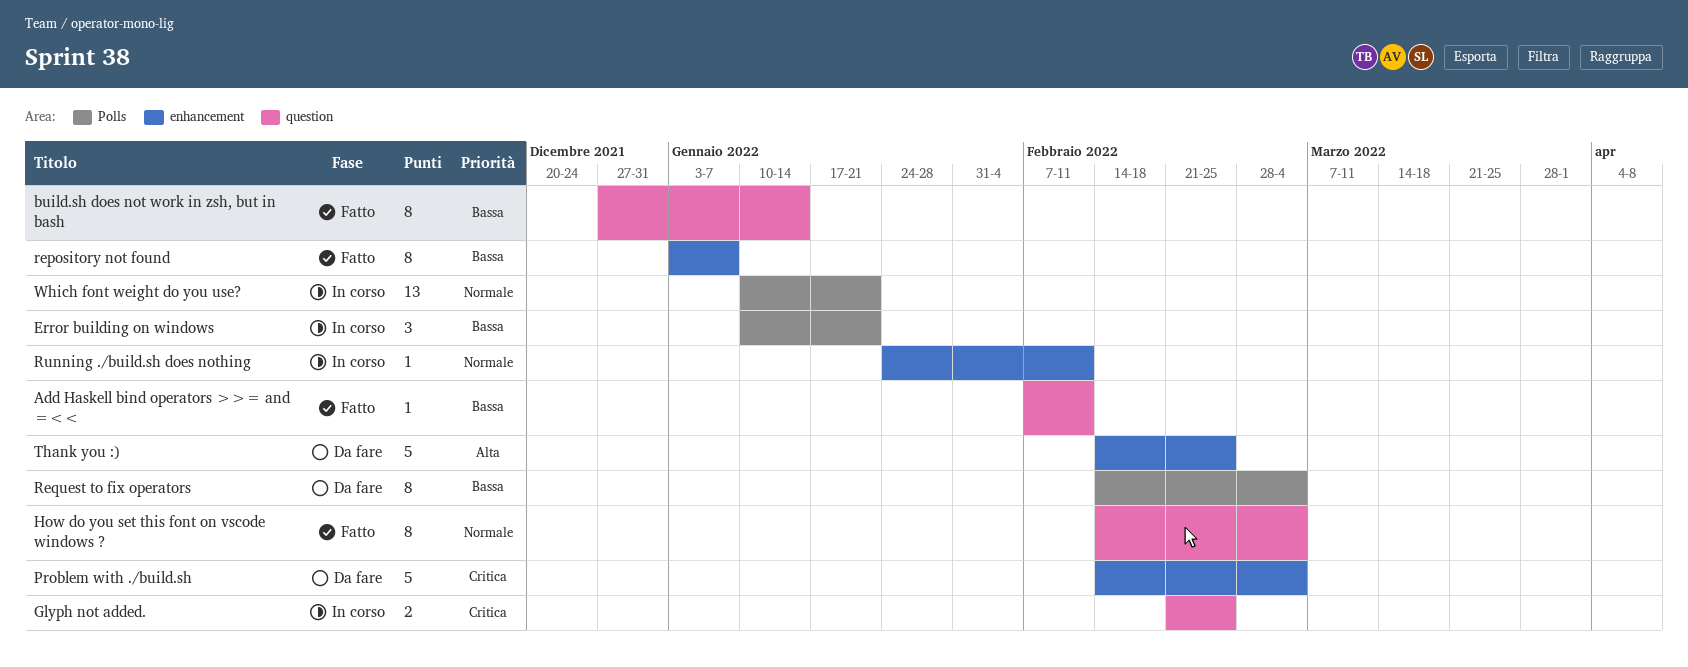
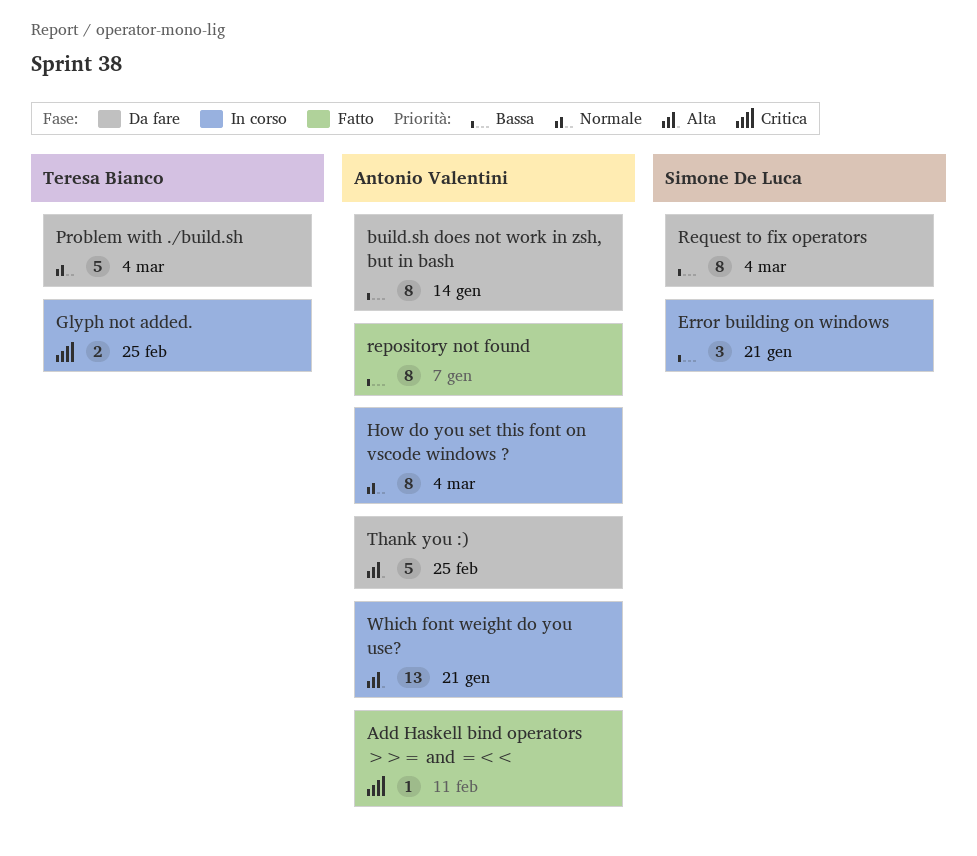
Add Haskell bind operators >>= and =<<, priority: Bassa -> Critica
build.sh does not work in zsh, but in bash, status: Fatto -> Da fare
How do you set this font on vscode windows ?, status: Fatto -> In corso
Problem with ./build.sh, priority: Critica -> Normale
Running ./build.sh does nothing: present -> none
Which font weight do you use?, priority: Normale -> Alta

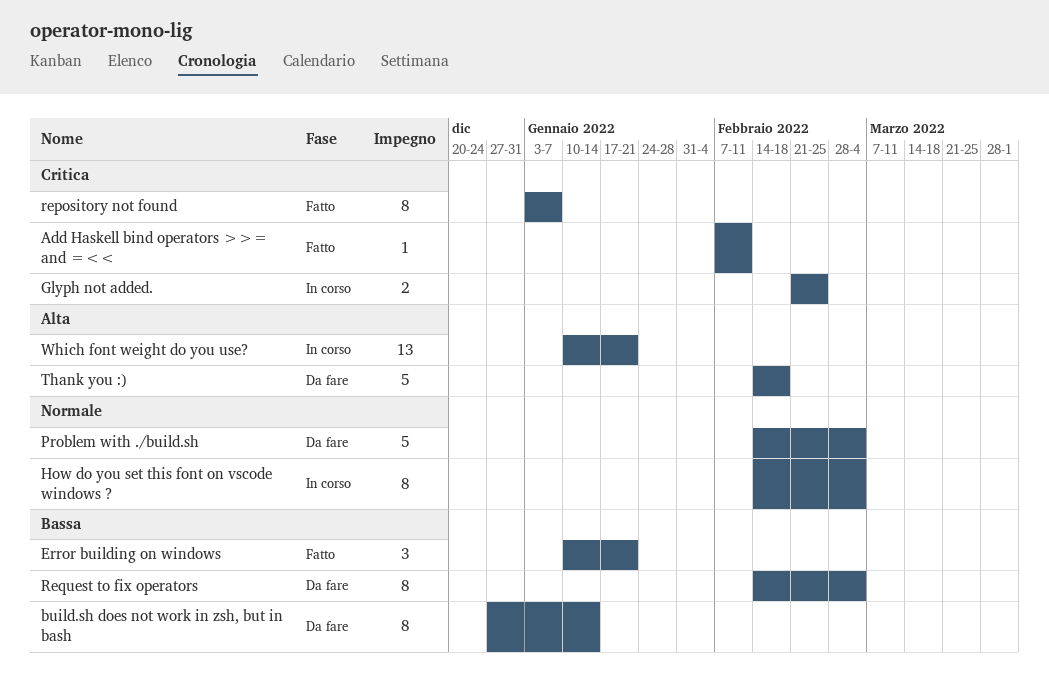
Error building on windows, status: In corso -> Fatto
repository not found, priority: Bassa -> Critica
Thank you :), due: Feb 25 -> Feb 18

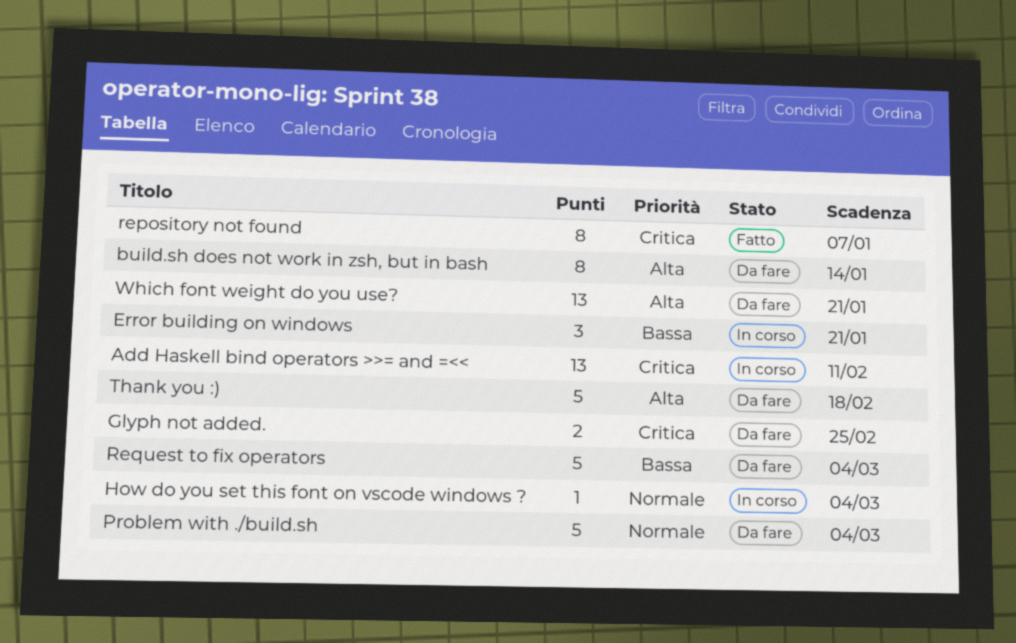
Add Haskell bind operators >>= and =<<, status: Fatto -> In corso
Add Haskell bind operators >>= and =<<, estimate: 1 -> 13
build.sh does not work in zsh, but in bash, priority: Bassa -> Alta
Error building on windows, status: Fatto -> In corso
Glyph not added., status: In corso -> Da fare
How do you set this font on vscode windows ?, estimate: 8 -> 1
Request to fix operators, estimate: 8 -> 5
Which font weight do you use?, status: In corso -> Da fare

